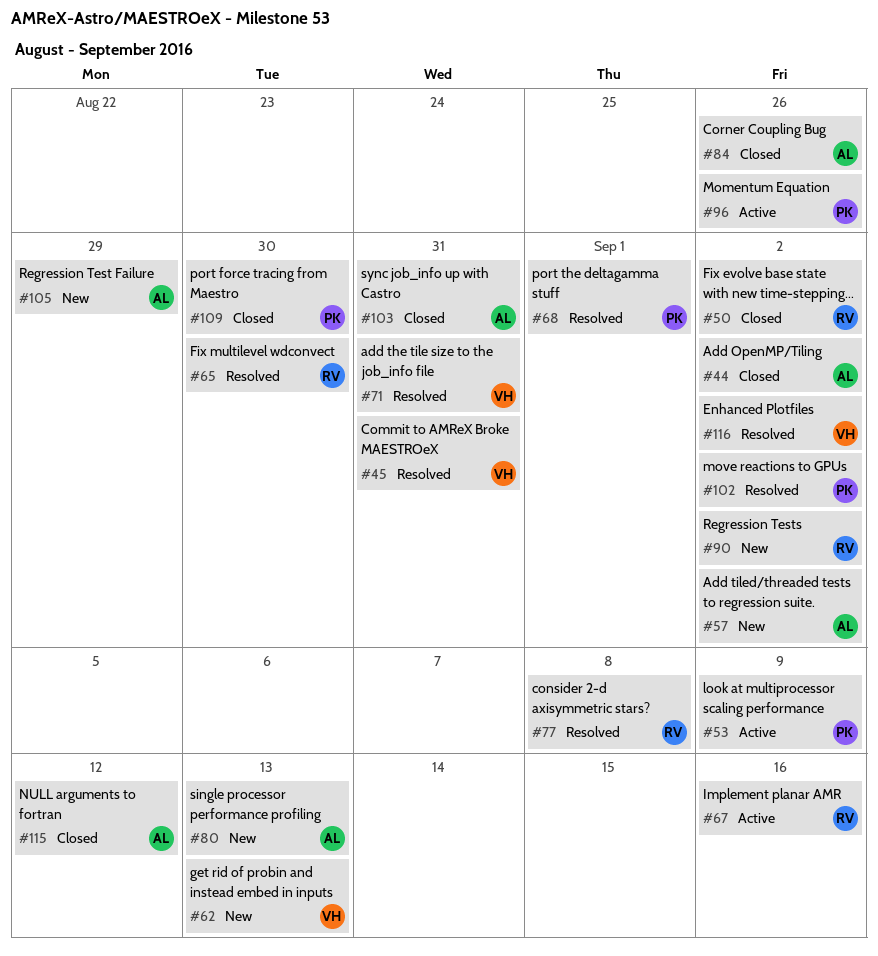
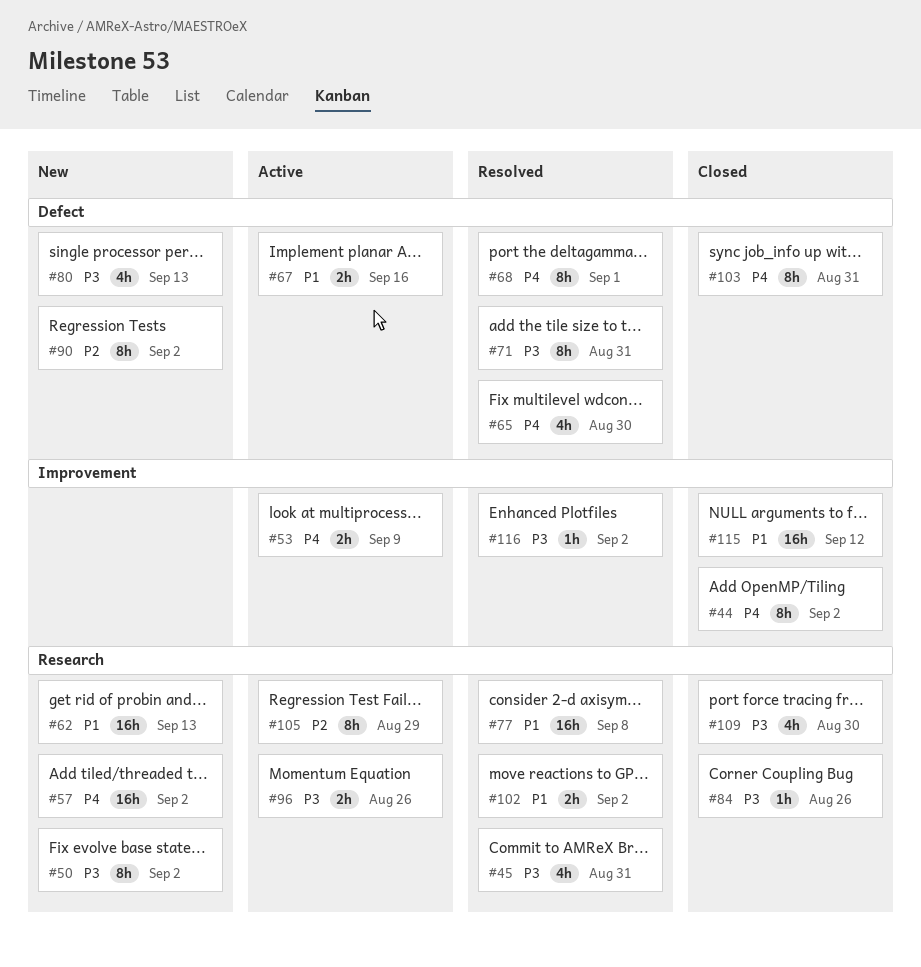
#50, status: Closed -> New
#105, status: New -> Active

